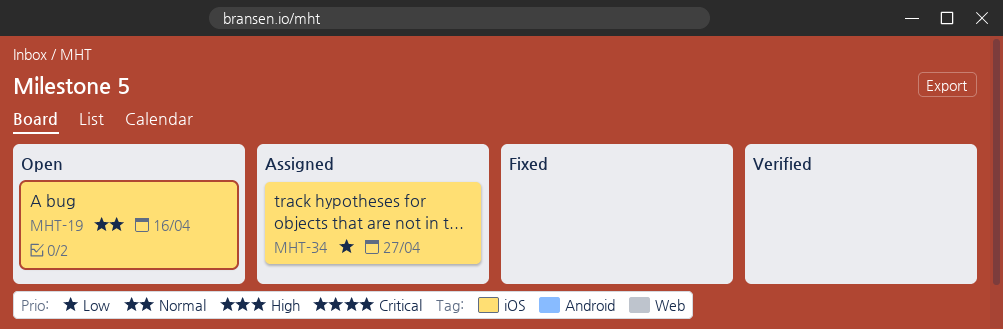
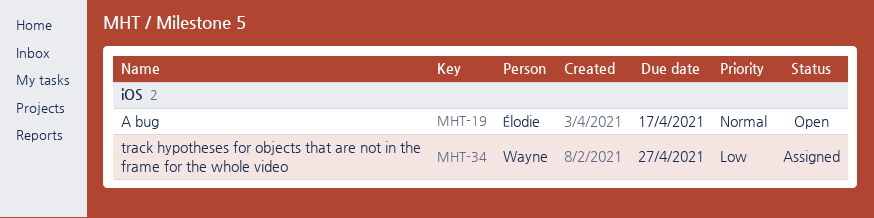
MHT-19, due: Apr 16 -> Apr 17

